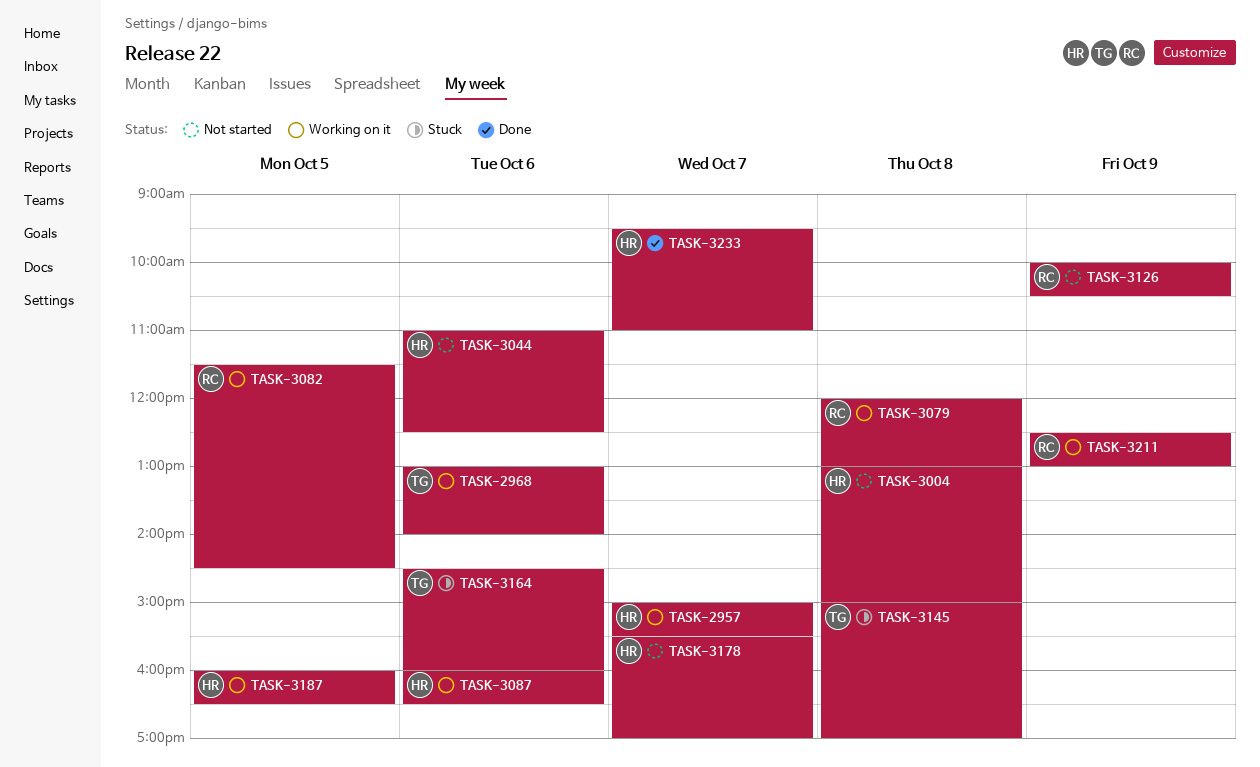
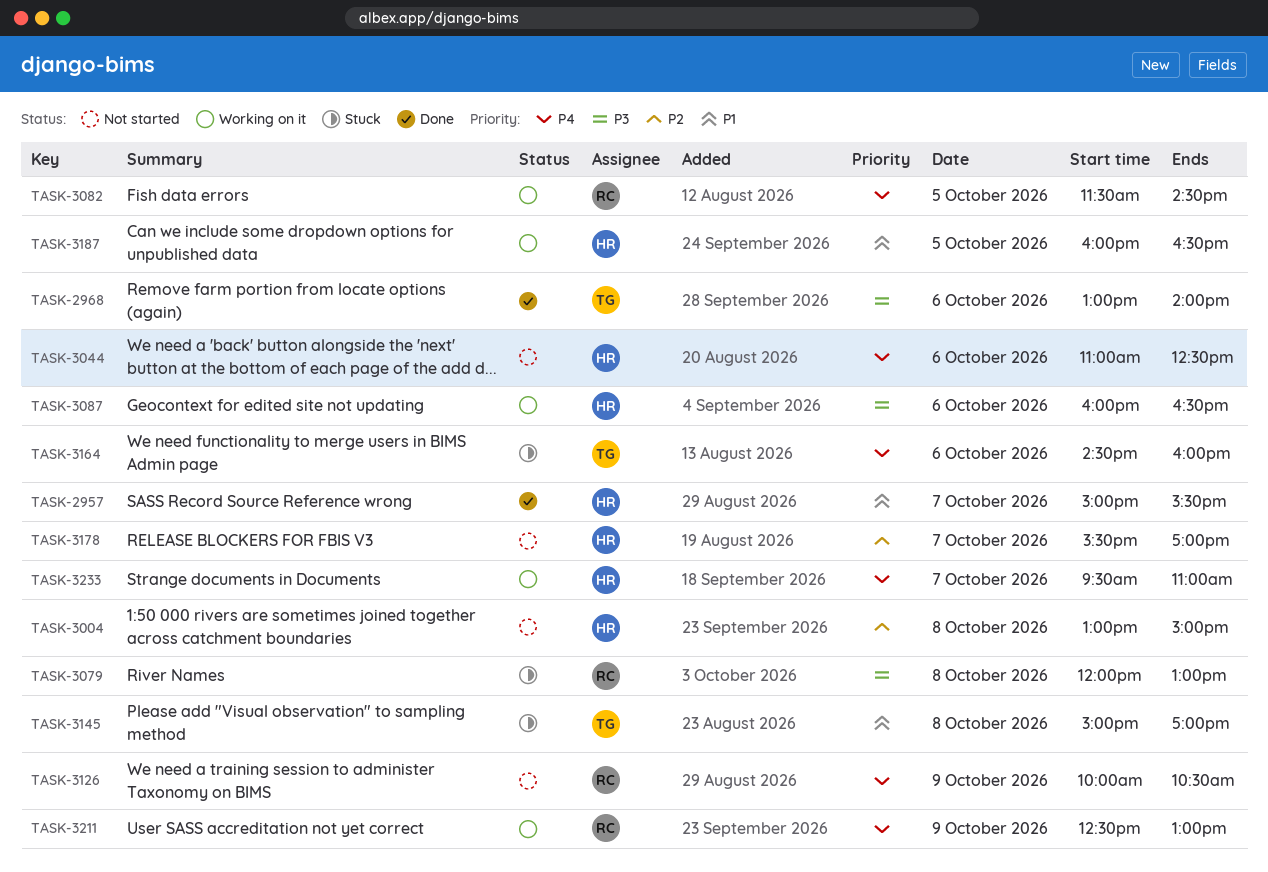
TASK-2957, status: Working on it -> Done
TASK-2968, status: Working on it -> Done
TASK-3079, status: Working on it -> Stuck
TASK-3233, status: Done -> Working on it

